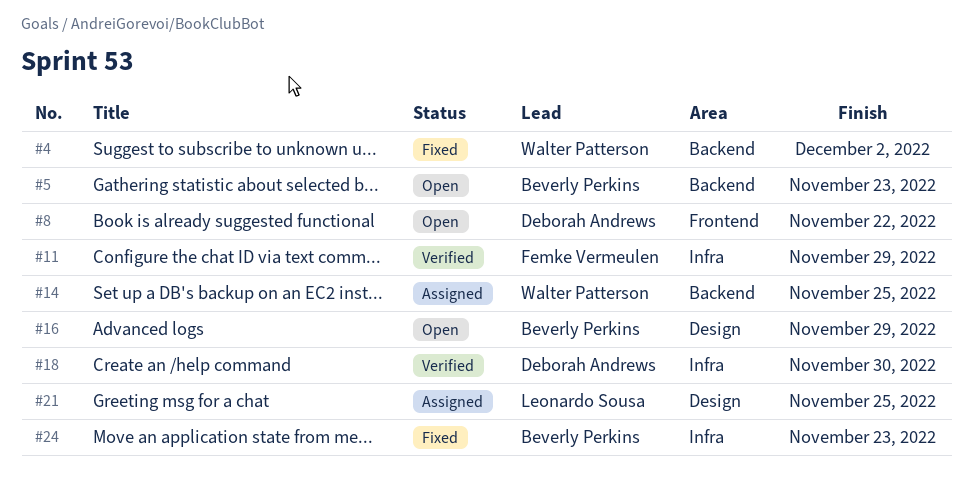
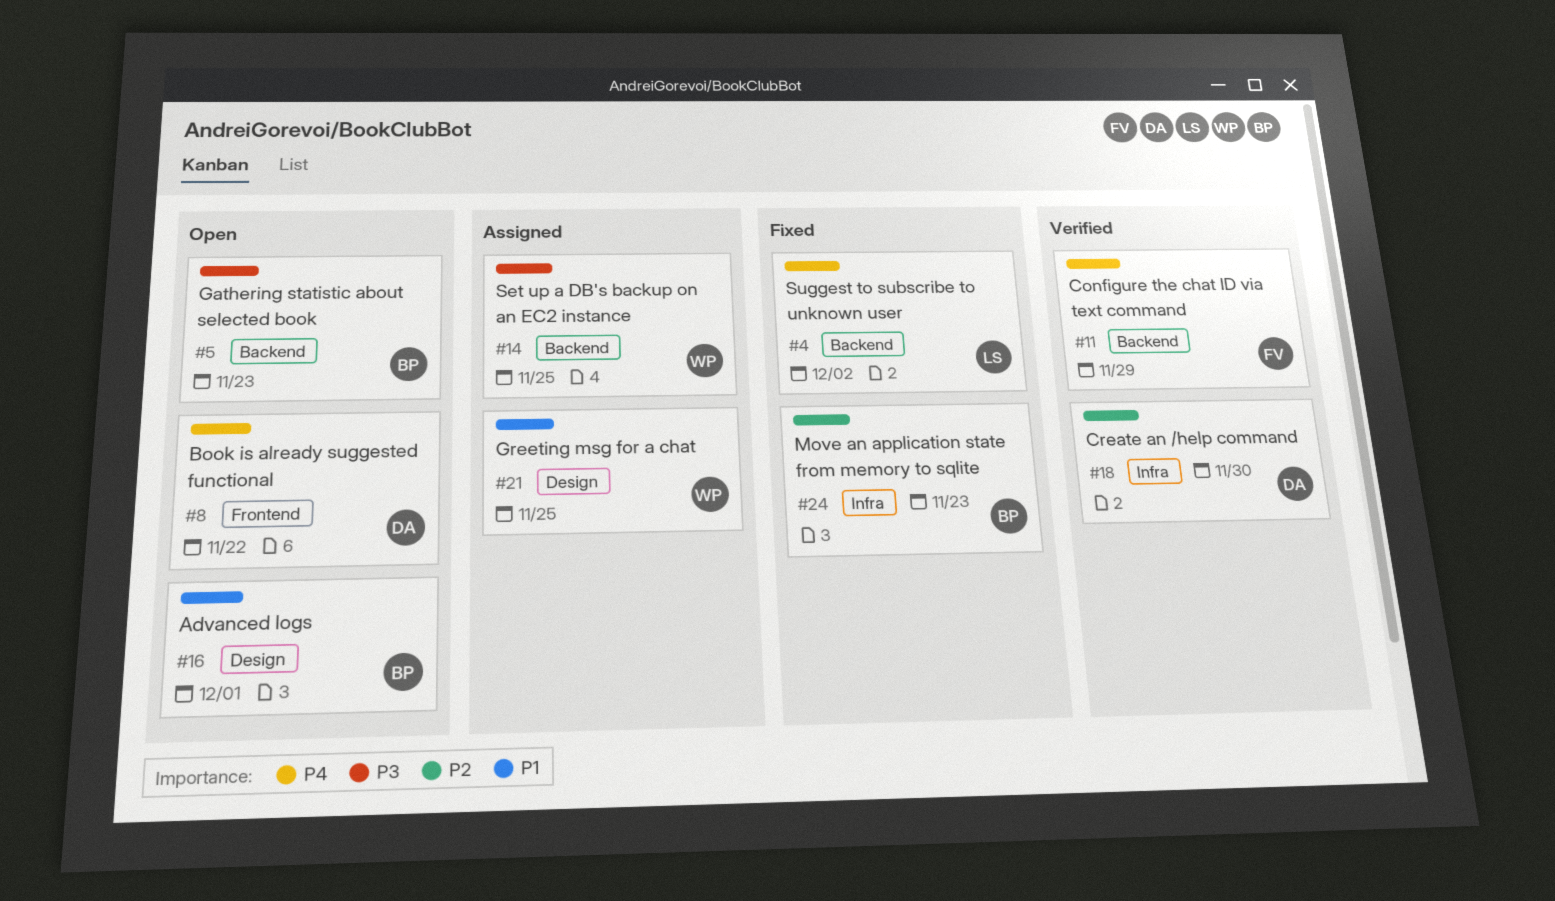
#4, owner: Walter Patterson -> Leonardo Sousa
#11, label: Infra -> Backend
#16, due: Nov 29 -> Dec 1
#21, owner: Leonardo Sousa -> Walter Patterson

